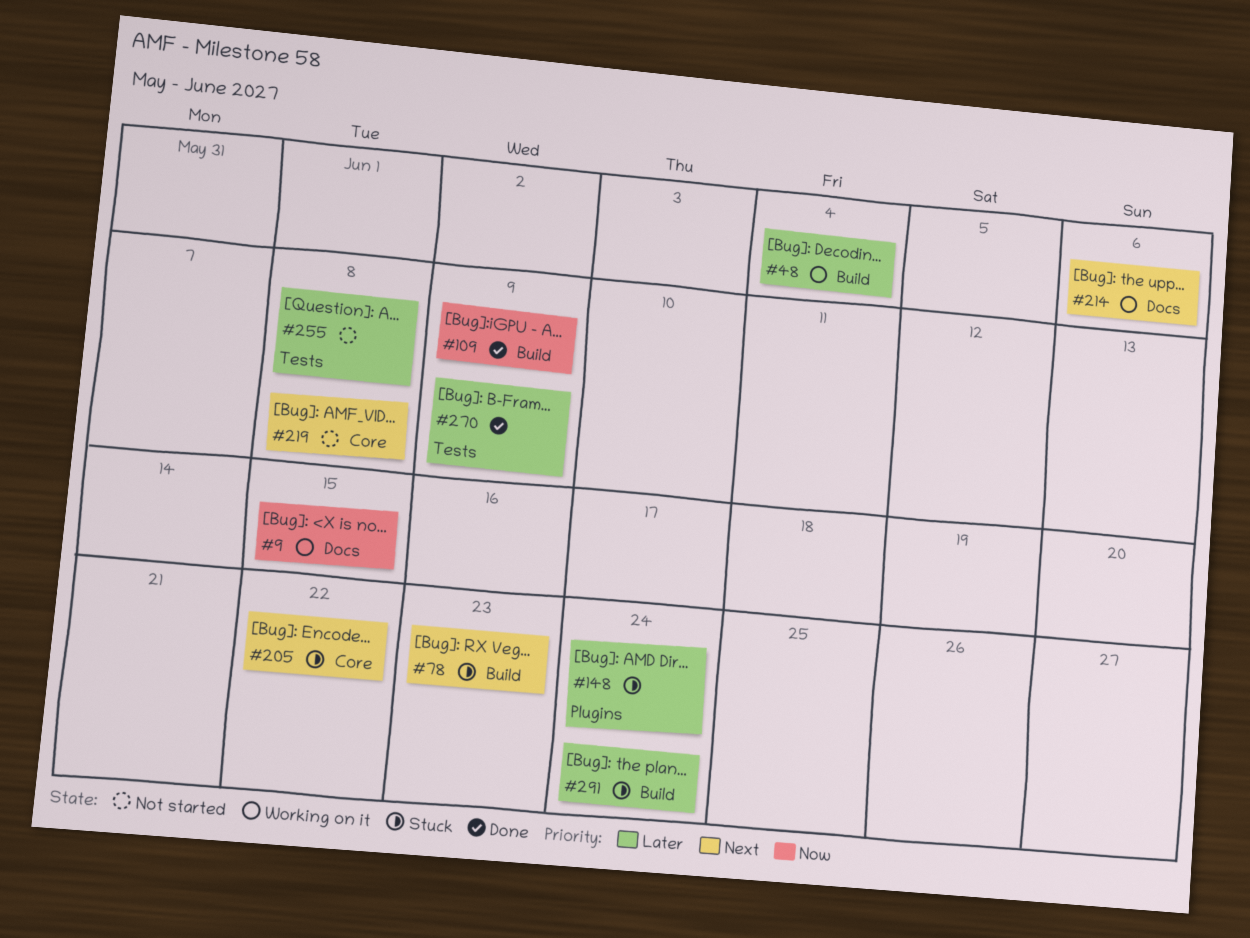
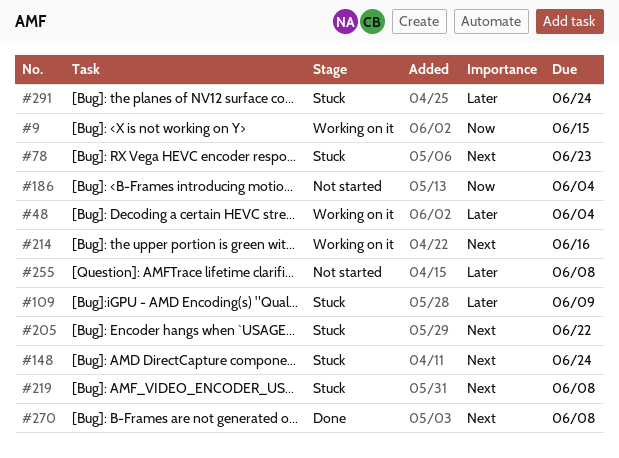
#109, status: Done -> Stuck
#109, priority: Now -> Later
#148, priority: Later -> Next
#186: none -> present
#214, due: Jun 6 -> Jun 16
#219, status: Not started -> Stuck
#270, priority: Later -> Next
#270, due: Jun 9 -> Jun 8

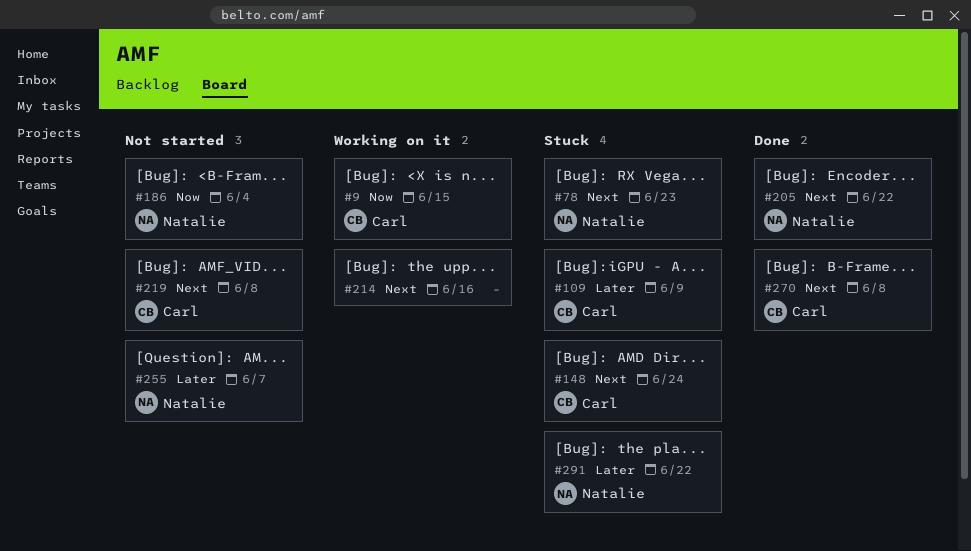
#48: present -> none
#205, status: Stuck -> Done
#219, status: Stuck -> Not started
#255, due: Jun 8 -> Jun 7
#291, due: Jun 24 -> Jun 22

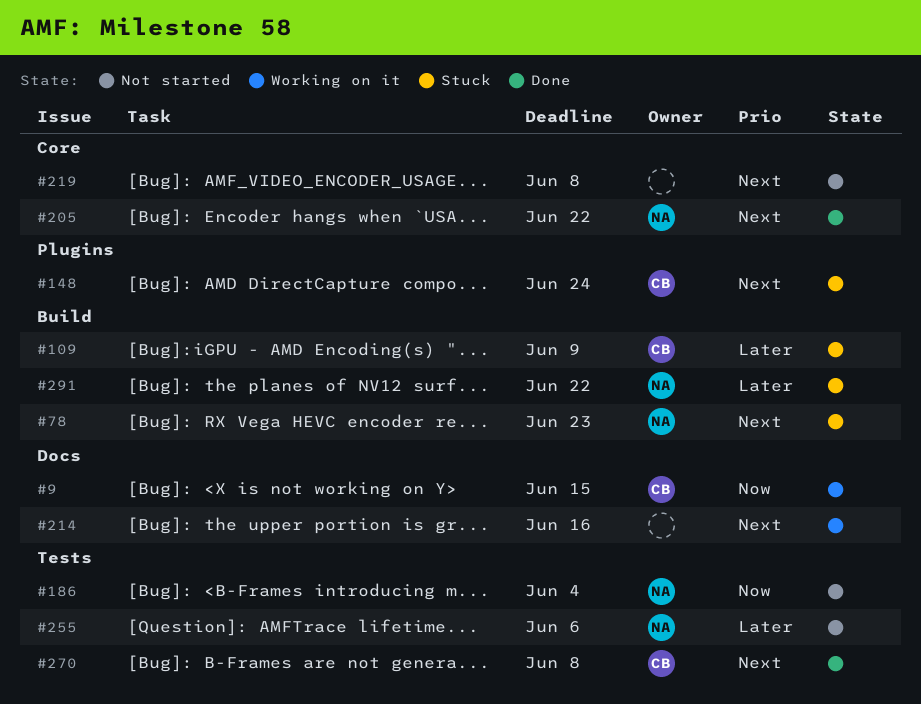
#219, owner: Carl -> none
#255, due: Jun 7 -> Jun 6

